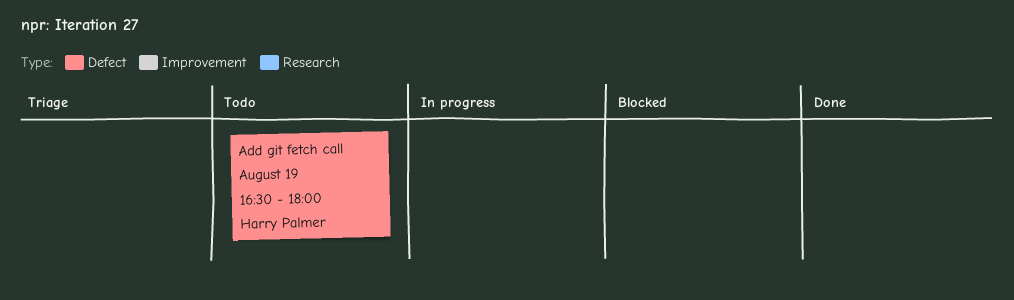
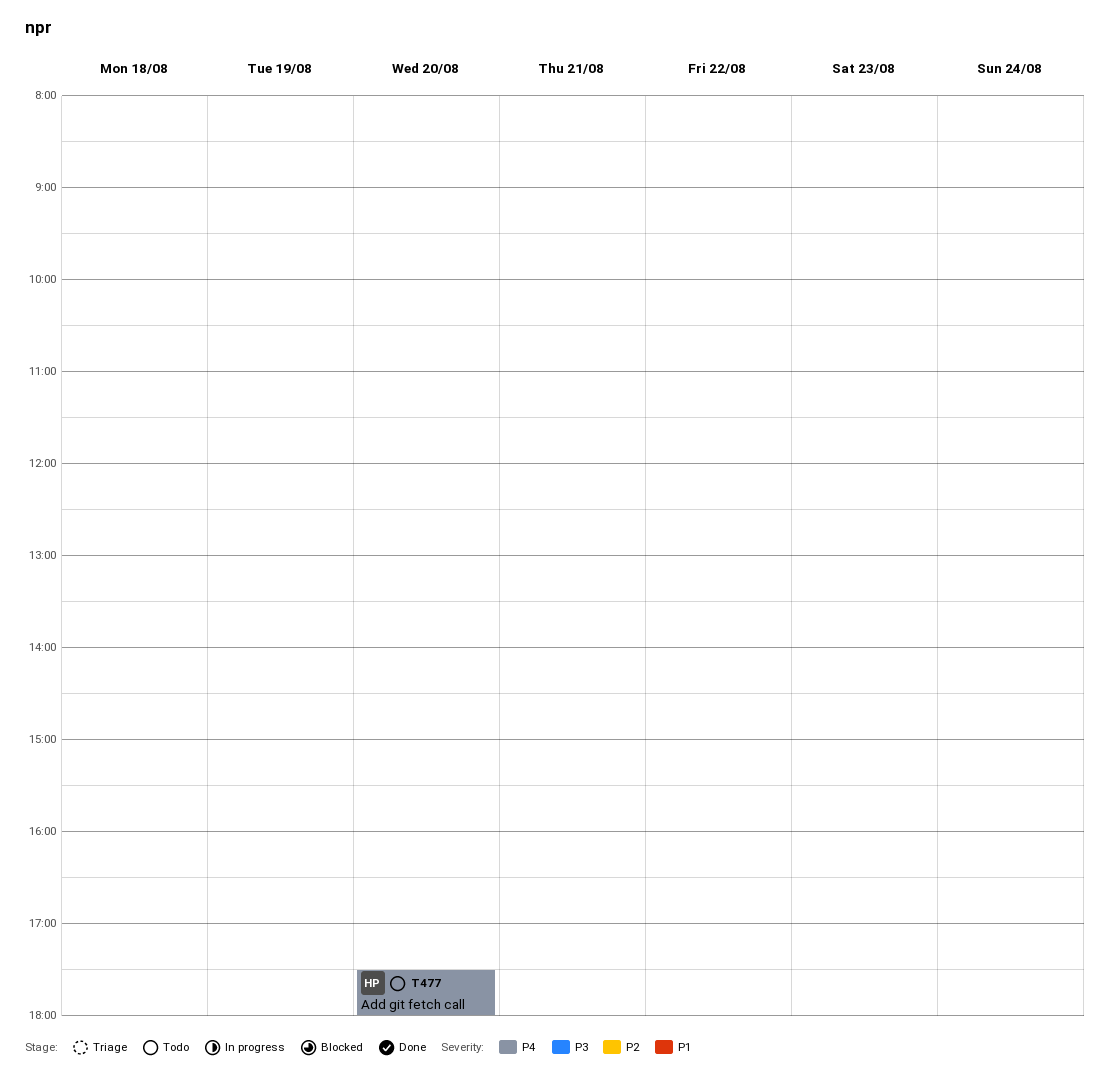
Add git fetch call, day: Aug 19 -> Aug 20
Add git fetch call, begins: 16:30 -> 17:30

